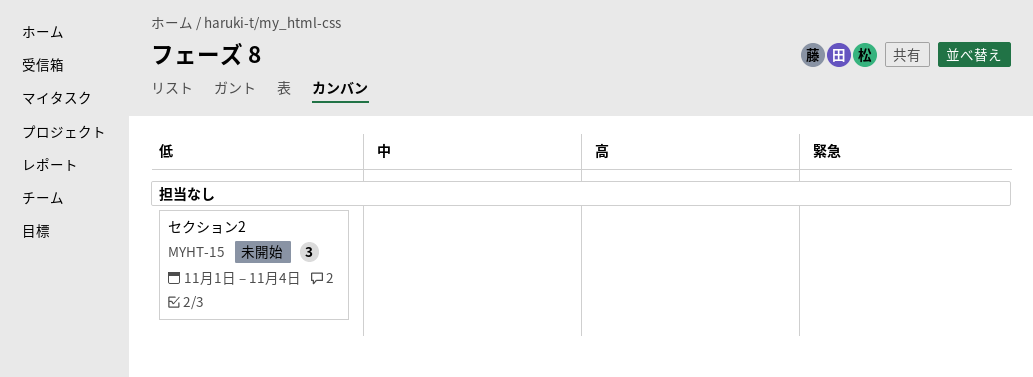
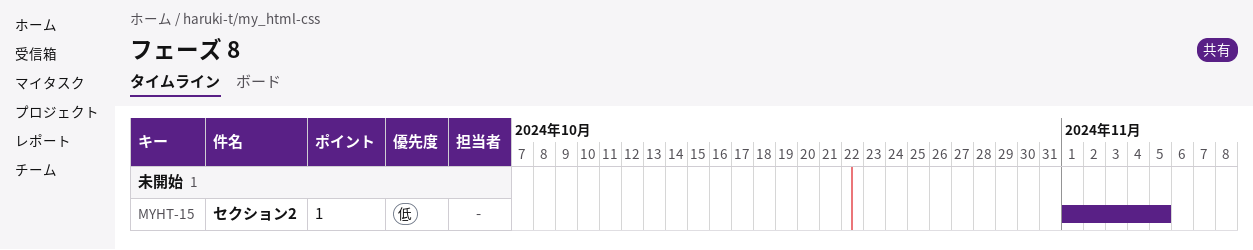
MYHT-15, estimate: 3 -> 1
MYHT-15, due: Nov 4 -> Nov 5

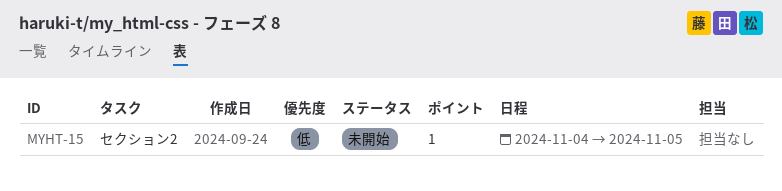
MYHT-15, start: Nov 1 -> Nov 4

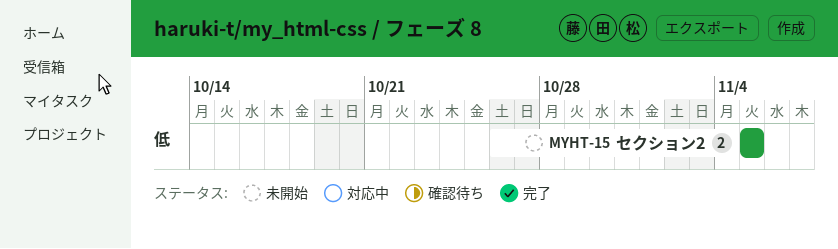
MYHT-15, estimate: 1 -> 2
MYHT-15, start: Nov 4 -> Nov 5

